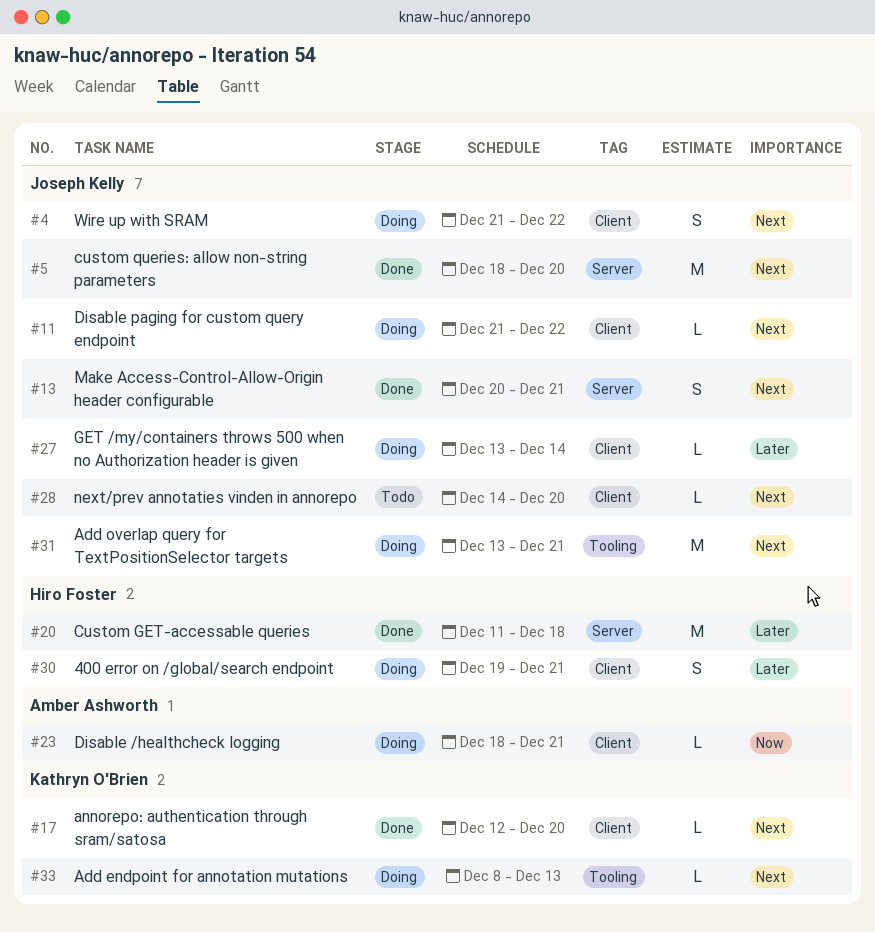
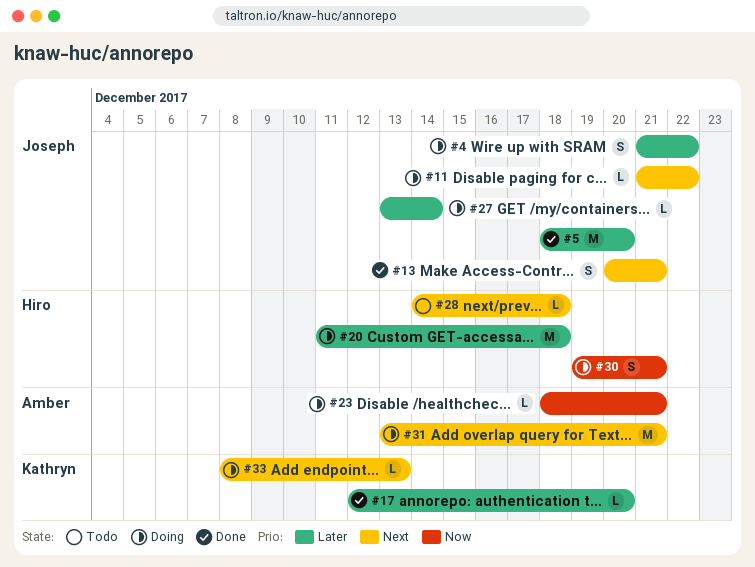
#4, priority: Next -> Later
#5, priority: Next -> Later
#17, priority: Next -> Later
#20, status: Done -> Doing
#28, owner: Joseph Kelly -> Hiro Foster
#28, due: Dec 20 -> Dec 18
#30, priority: Later -> Now
#31, owner: Joseph Kelly -> Amber Ashworth

